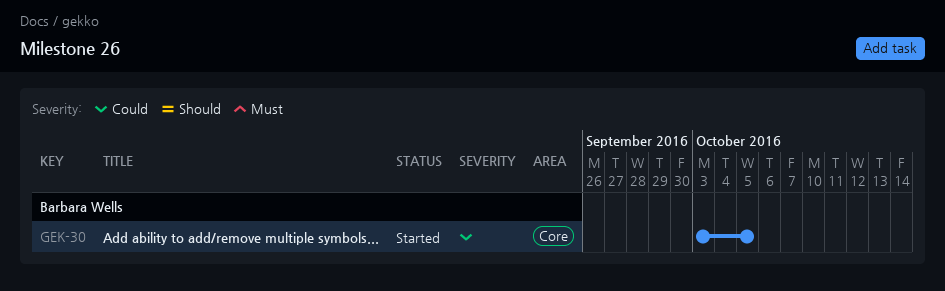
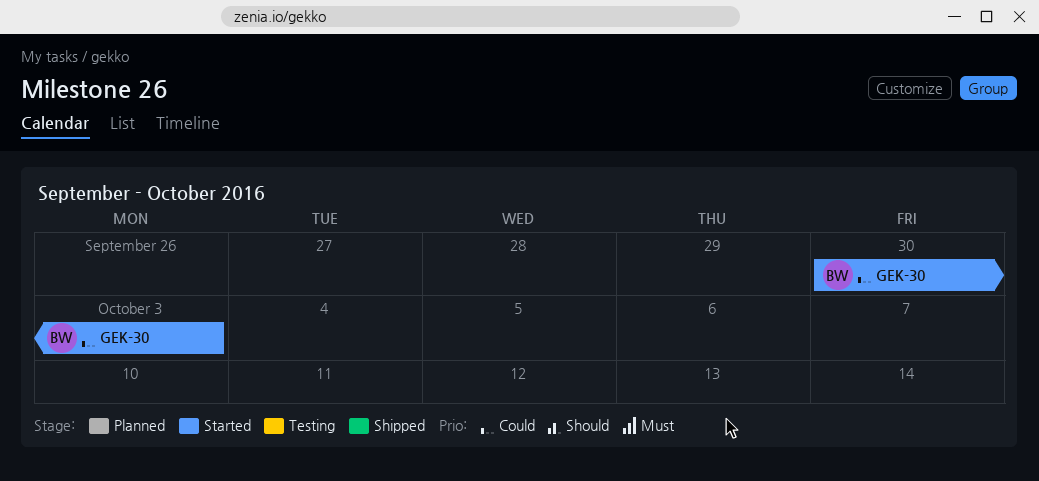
GEK-30, start: Oct 3 -> Sep 30
GEK-30, due: Oct 5 -> Oct 3

